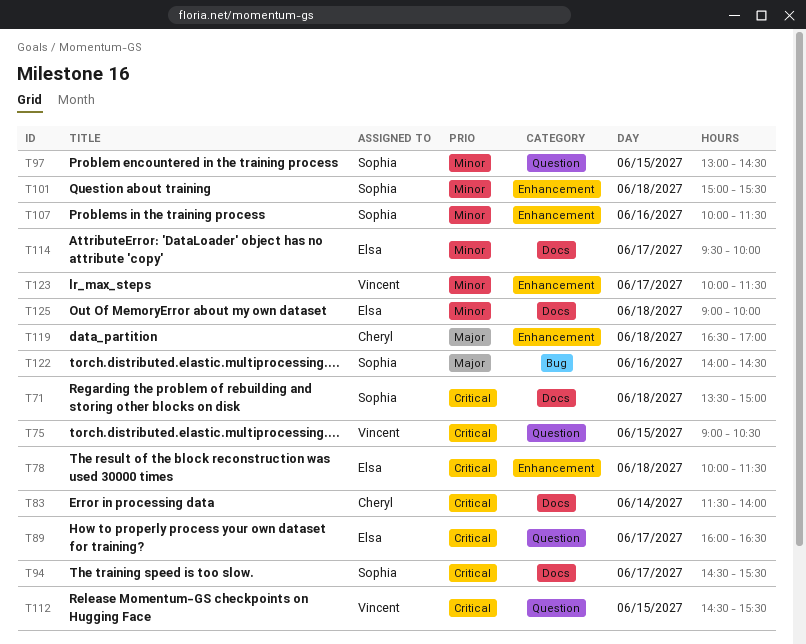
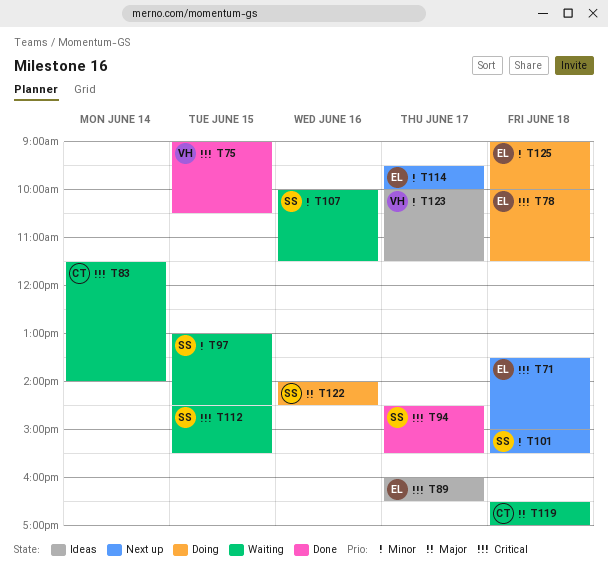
T71, owner: Sophia -> Elsa
T112, owner: Vincent -> Sophia

